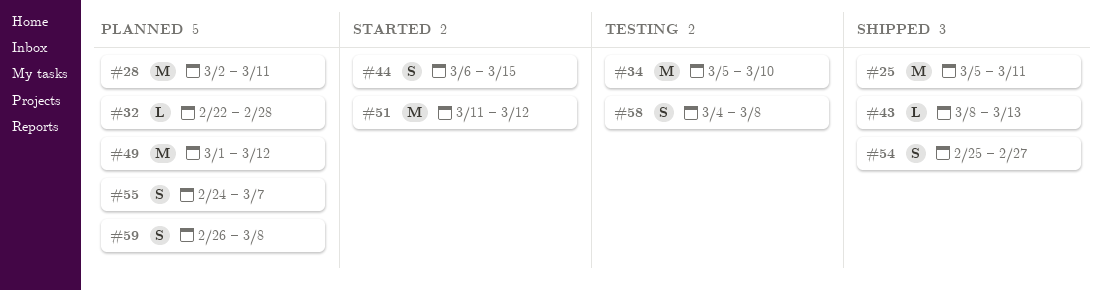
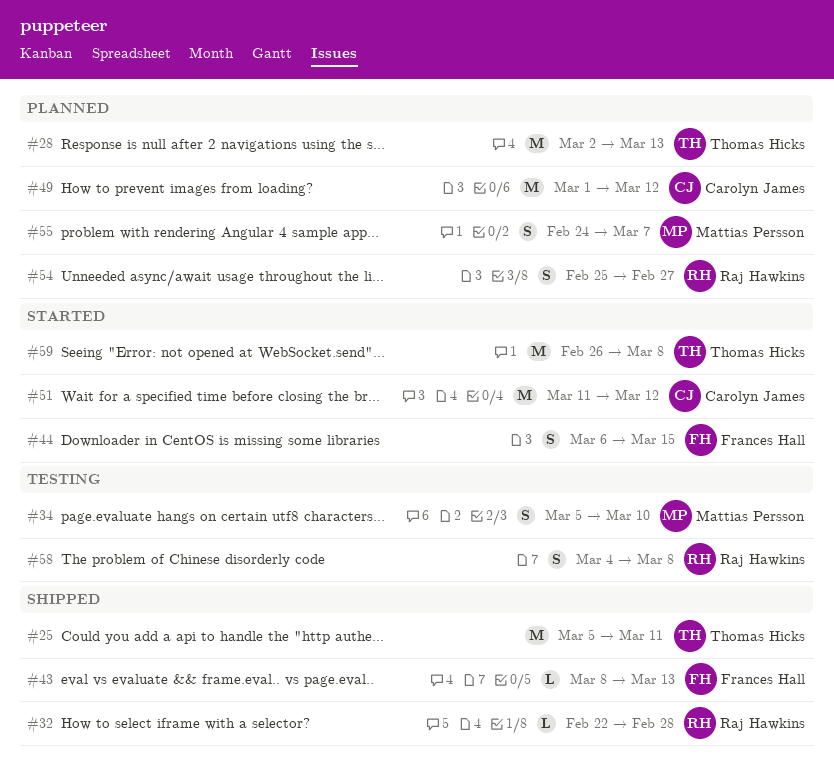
#28, due: Mar 11 -> Mar 13
#32, status: Planned -> Shipped
#34, estimate: M -> S
#54, status: Shipped -> Planned
#59, status: Planned -> Started
#59, estimate: S -> M

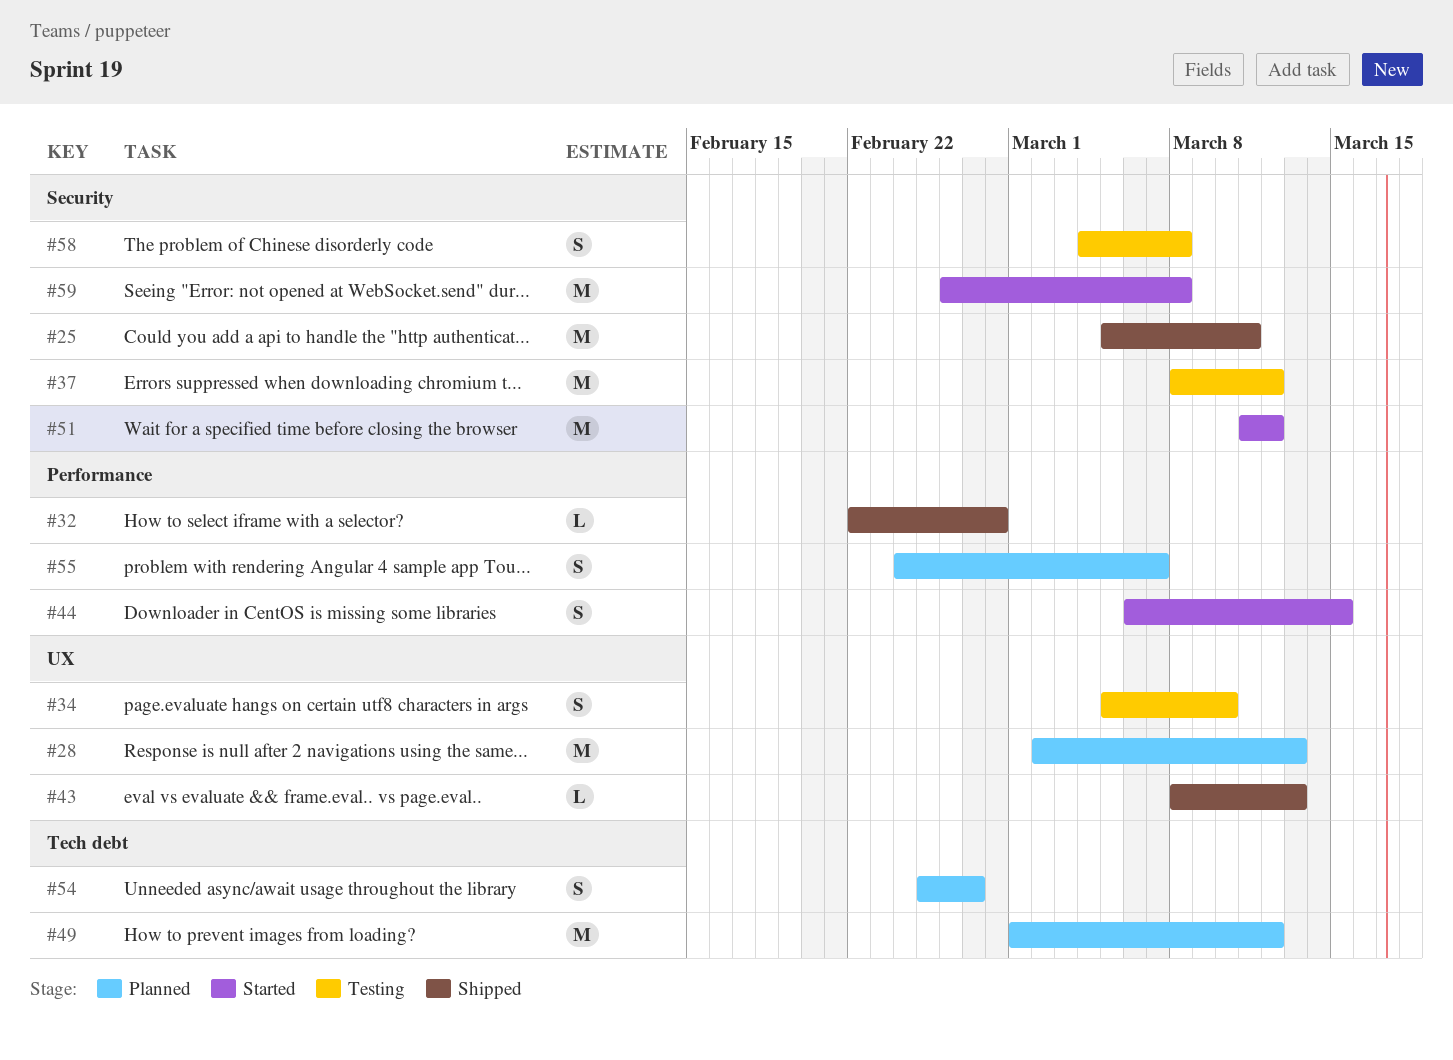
#37: none -> present

